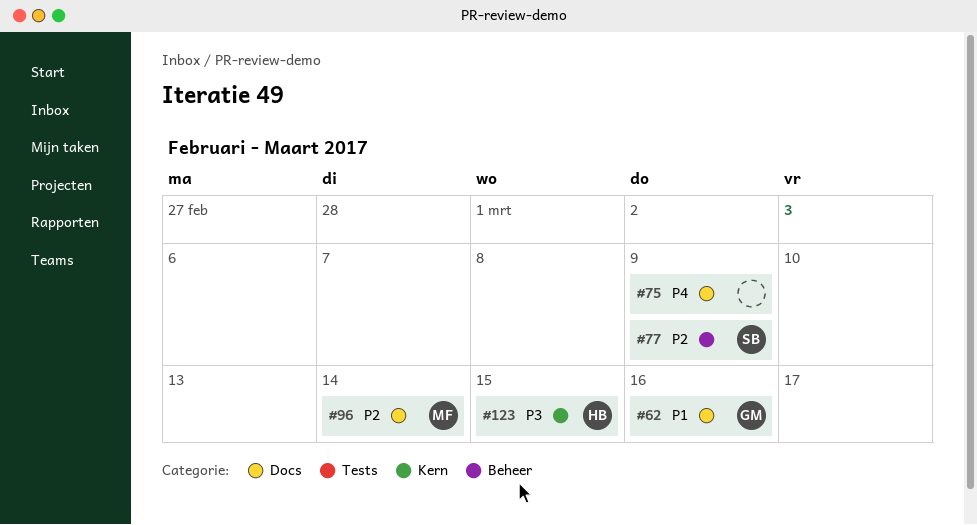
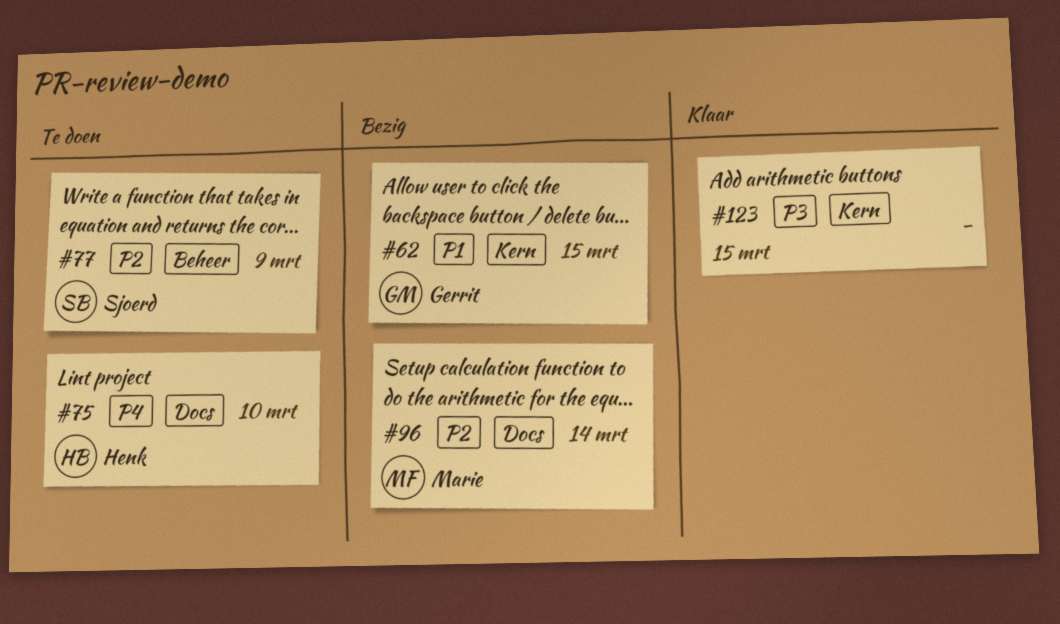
#62, label: Docs -> Kern
#62, due: Mar 16 -> Mar 15
#75, owner: none -> Henk
#75, due: Mar 9 -> Mar 10
#123, owner: Henk -> none

